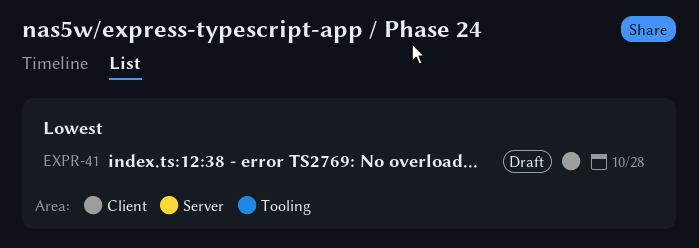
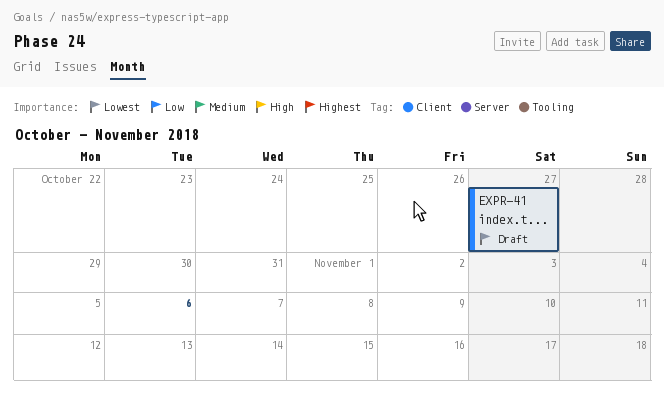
EXPR-41, due: Oct 28 -> Oct 27

